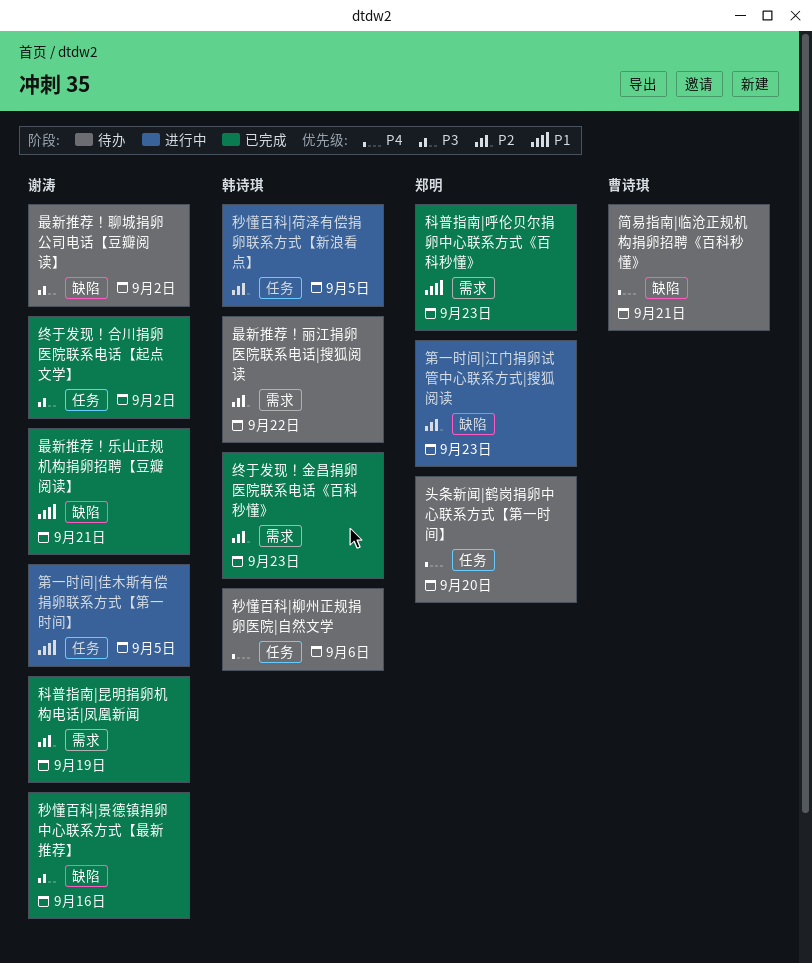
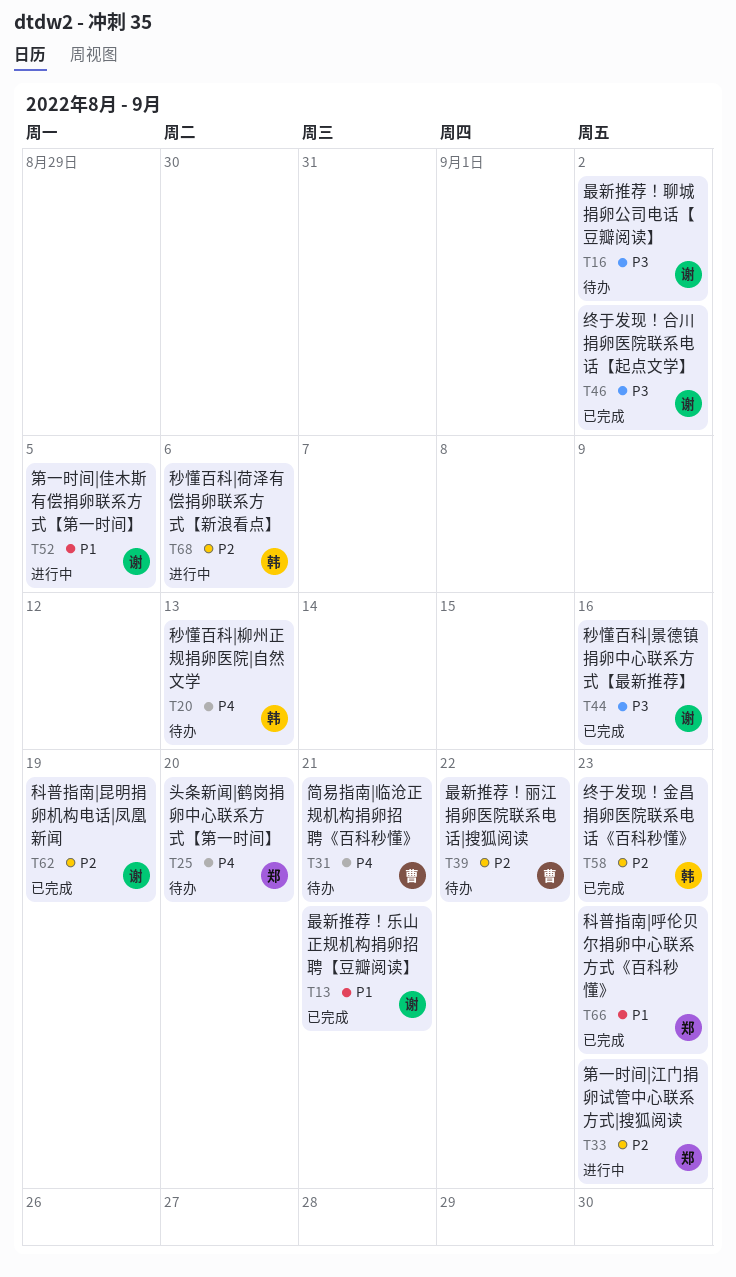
最新推荐！丽江捐卵医院联系电话|搜狐阅读, owner: 韩诗琪 -> 曹诗琪
秒懂百科|柳州正规捐卵医院|自然文学, due: Sep 6 -> Sep 13
秒懂百科|荷泽有偿捐卵联系方式【新浪看点】, due: Sep 5 -> Sep 6

